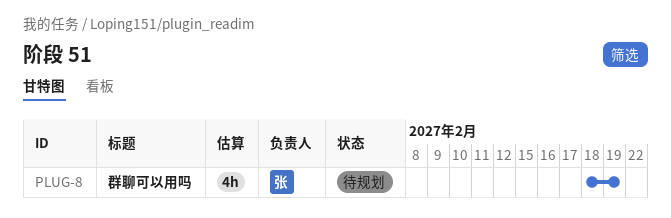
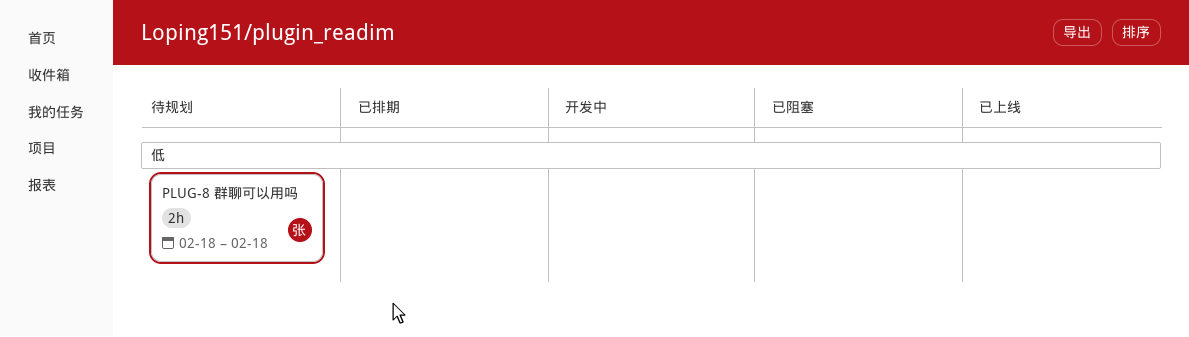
PLUG-8, estimate: 4h -> 2h
PLUG-8, due: Feb 19 -> Feb 18

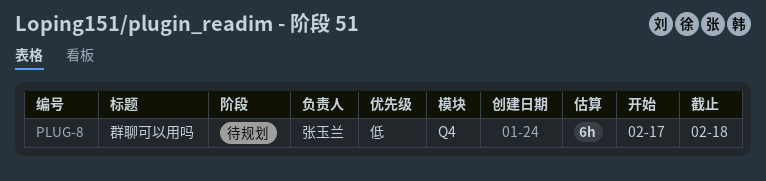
PLUG-8, estimate: 2h -> 6h
PLUG-8, start: Feb 18 -> Feb 17

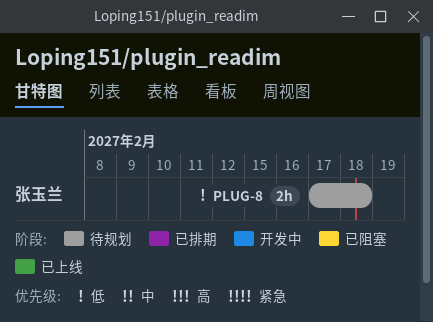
PLUG-8, estimate: 6h -> 2h

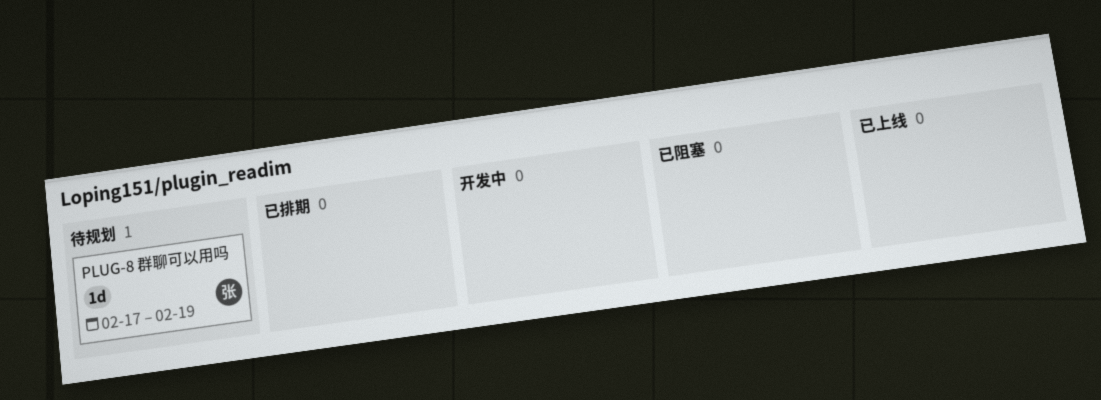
PLUG-8, estimate: 2h -> 1d
PLUG-8, due: Feb 18 -> Feb 19

